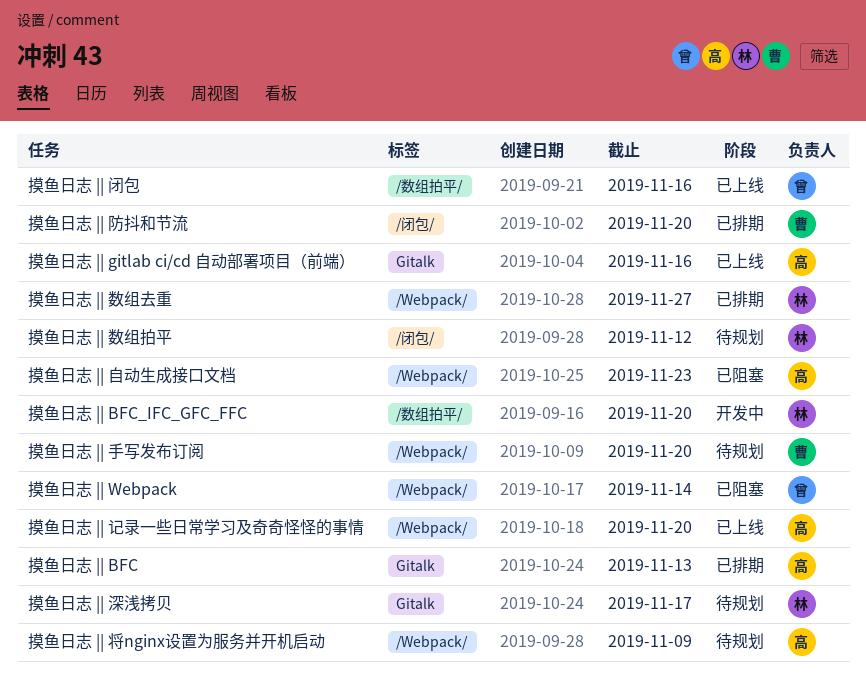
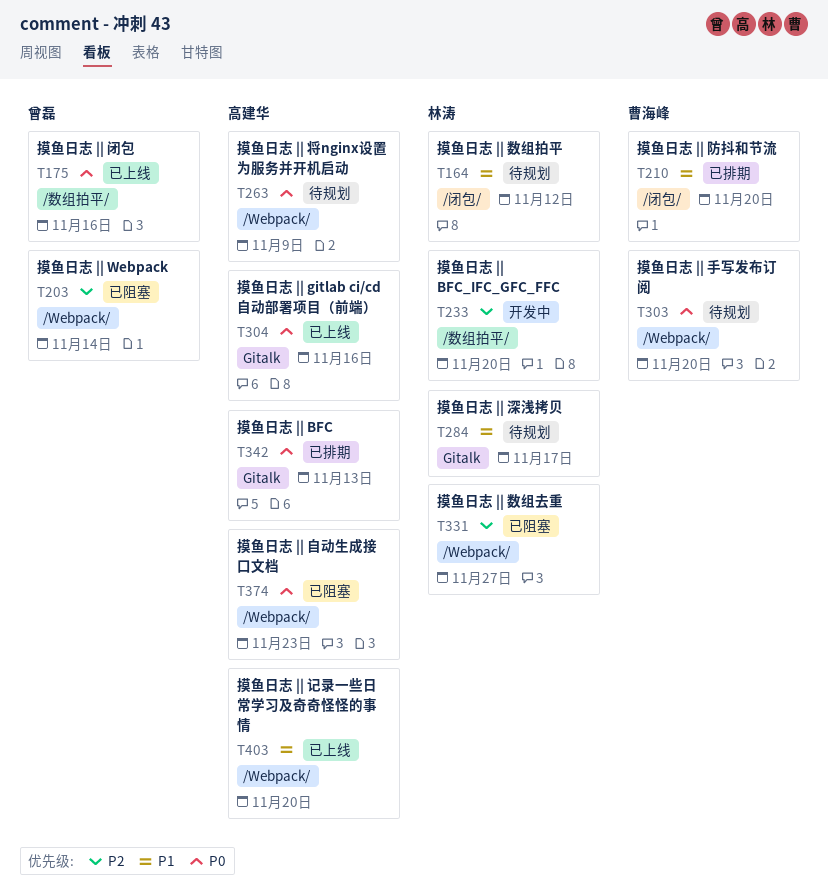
摸鱼日志 || 数组去重, status: 已排期 -> 已阻塞

